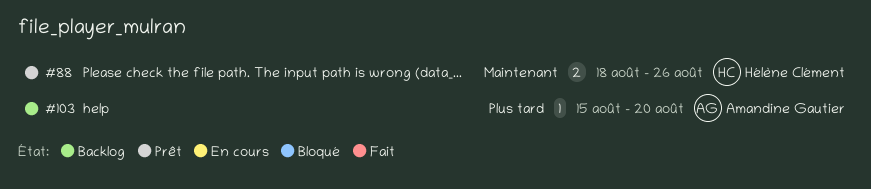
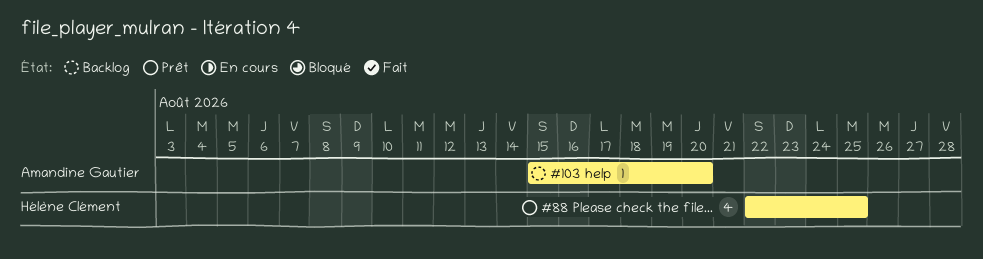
#88, estimate: 2 -> 4
#88, start: Aug 18 -> Aug 22
#88, due: Aug 26 -> Aug 25

